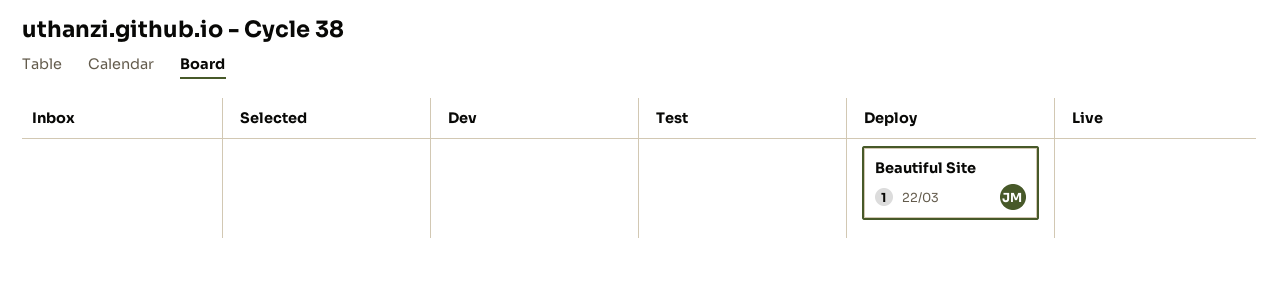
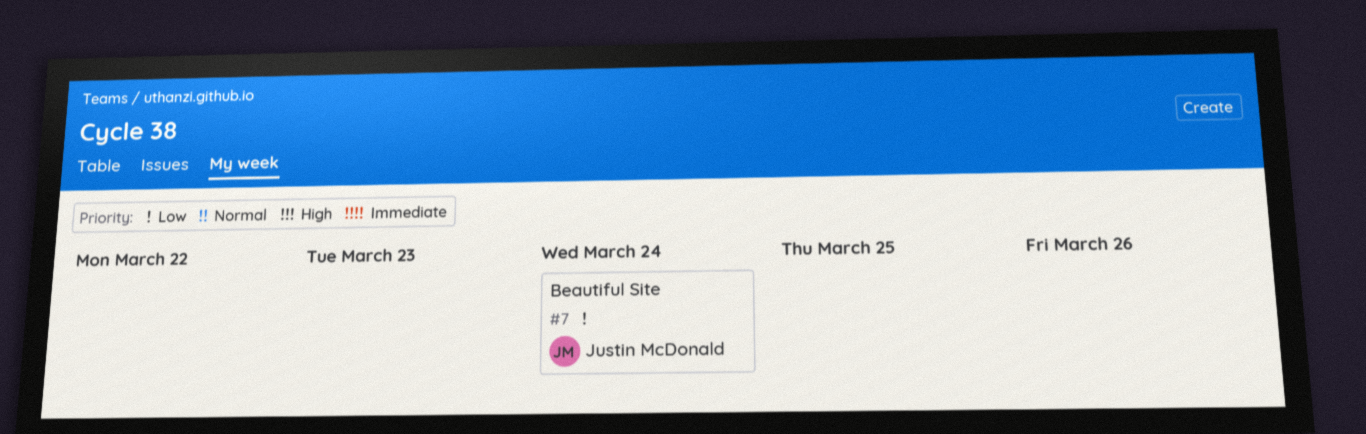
Beautiful Site, due: Mar 22 -> Mar 24

